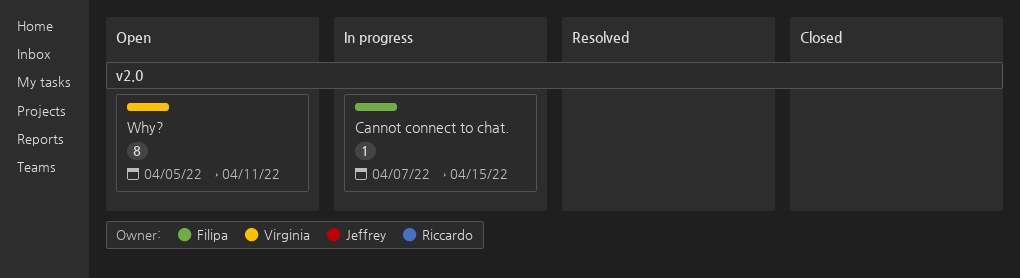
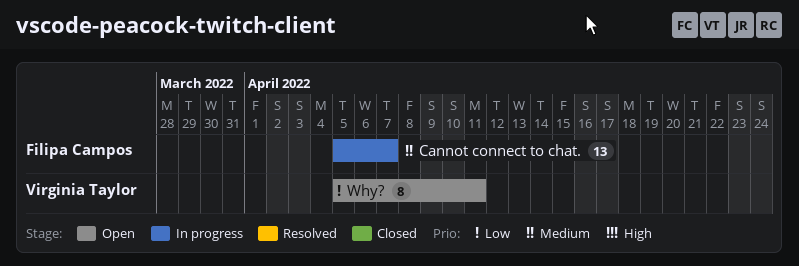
Cannot connect to chat., estimate: 1 -> 13
Cannot connect to chat., start: Apr 7 -> Apr 5
Cannot connect to chat., due: Apr 15 -> Apr 7

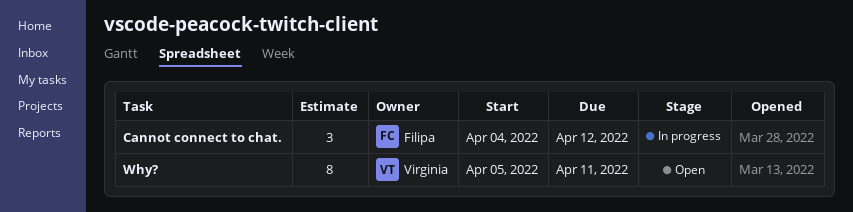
Cannot connect to chat., estimate: 13 -> 3
Cannot connect to chat., start: Apr 5 -> Apr 4
Cannot connect to chat., due: Apr 7 -> Apr 12

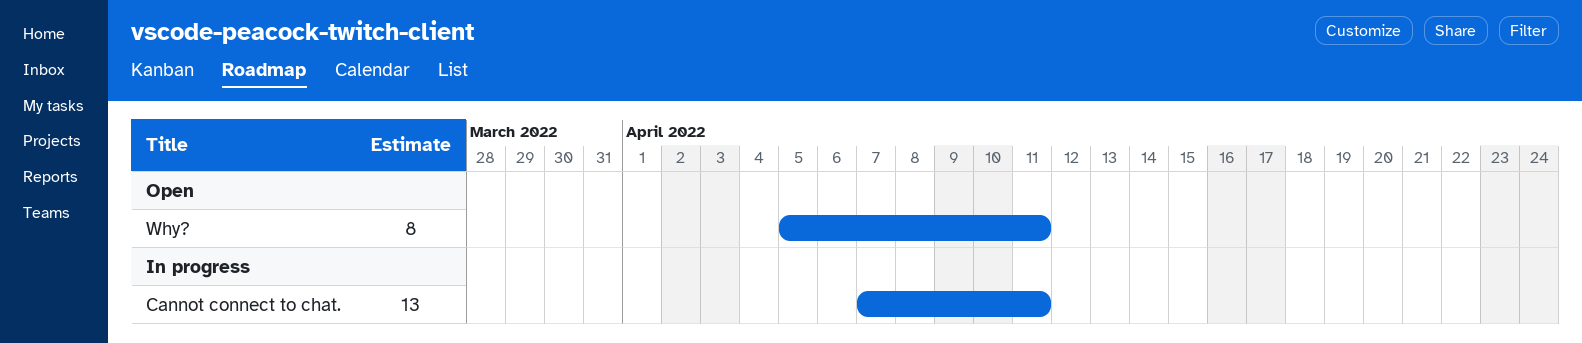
Cannot connect to chat., estimate: 3 -> 13
Cannot connect to chat., start: Apr 4 -> Apr 7
Cannot connect to chat., due: Apr 12 -> Apr 11

